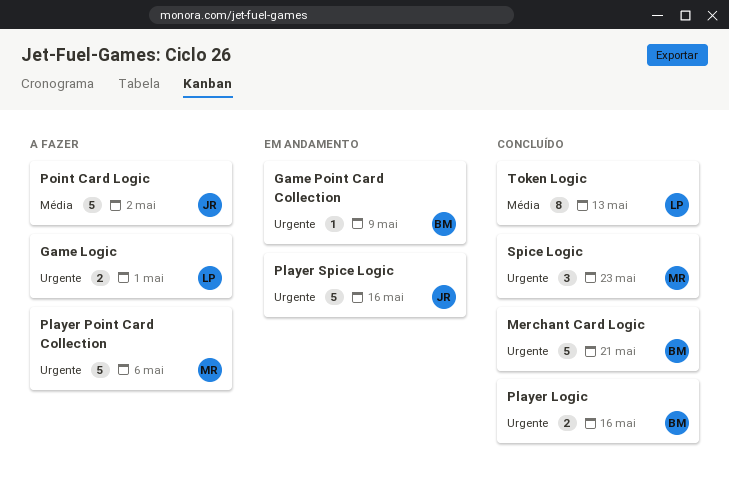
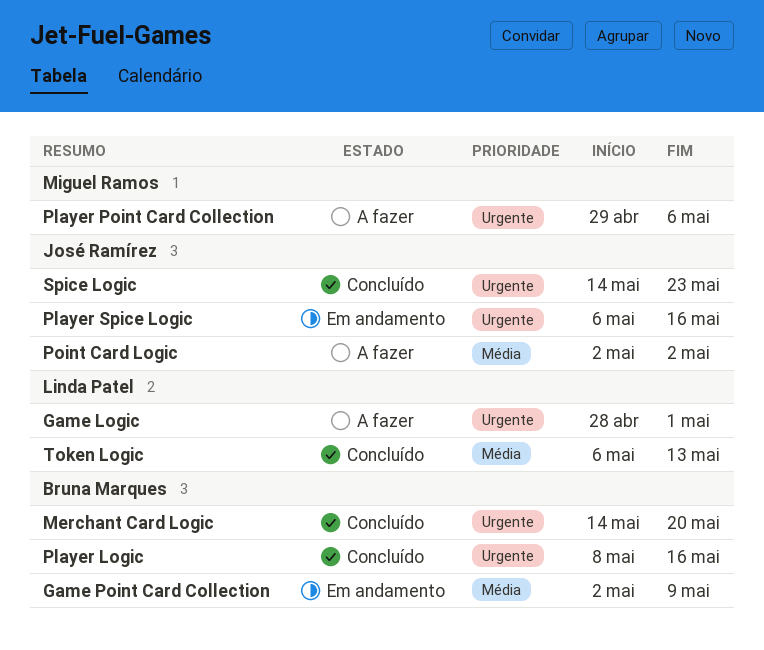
Game Point Card Collection, priority: Urgente -> Média
Merchant Card Logic, due: May 21 -> May 20
Spice Logic, owner: Miguel Ramos -> José Ramírez

